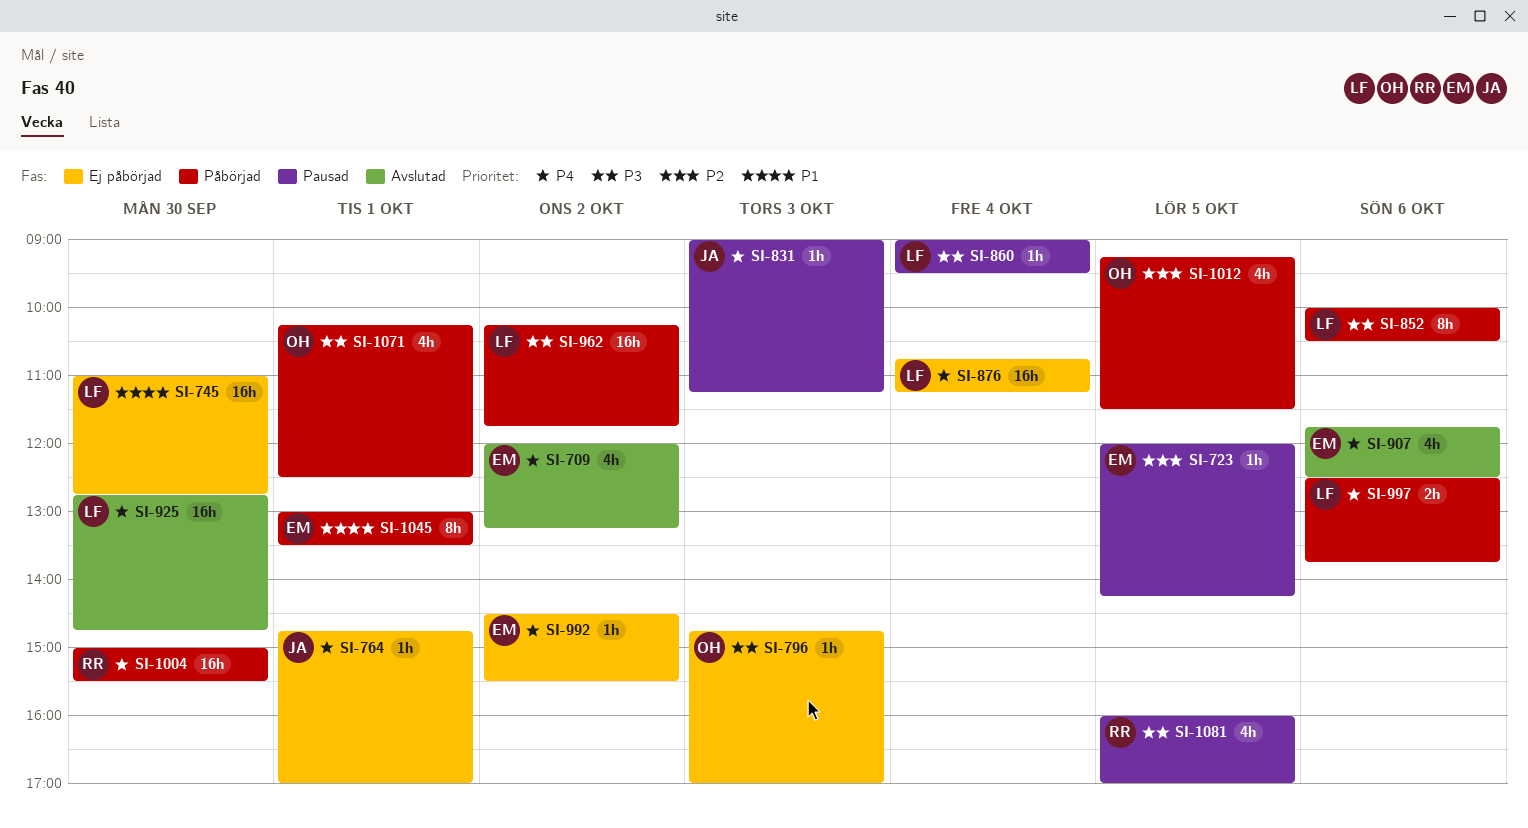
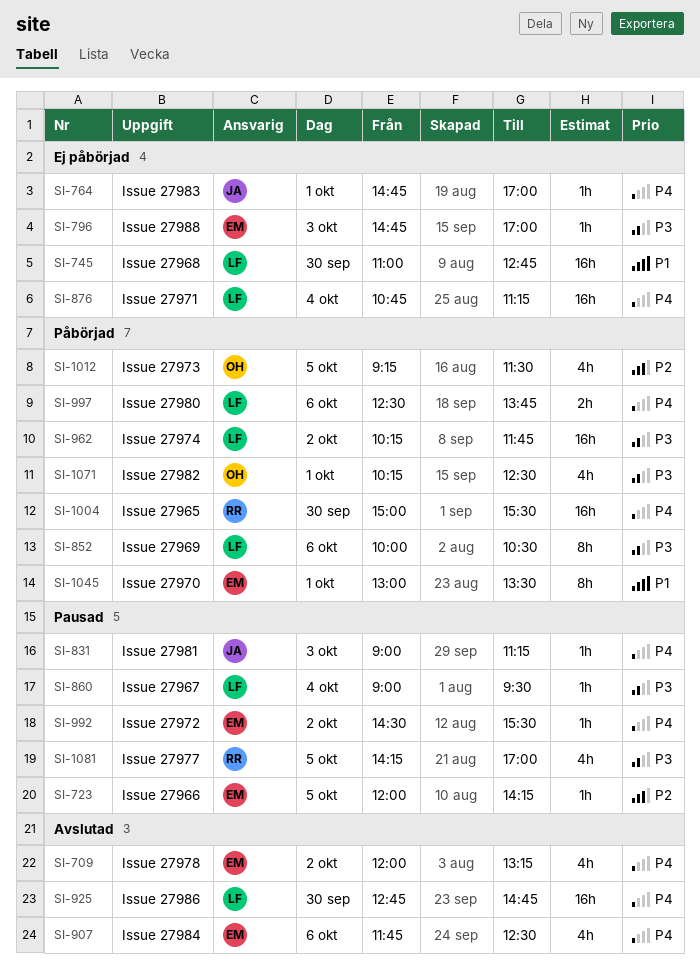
SI-796, owner: OH -> EM
SI-992, status: Ej påbörjad -> Pausad
SI-1081, begins: 16:00 -> 14:15

